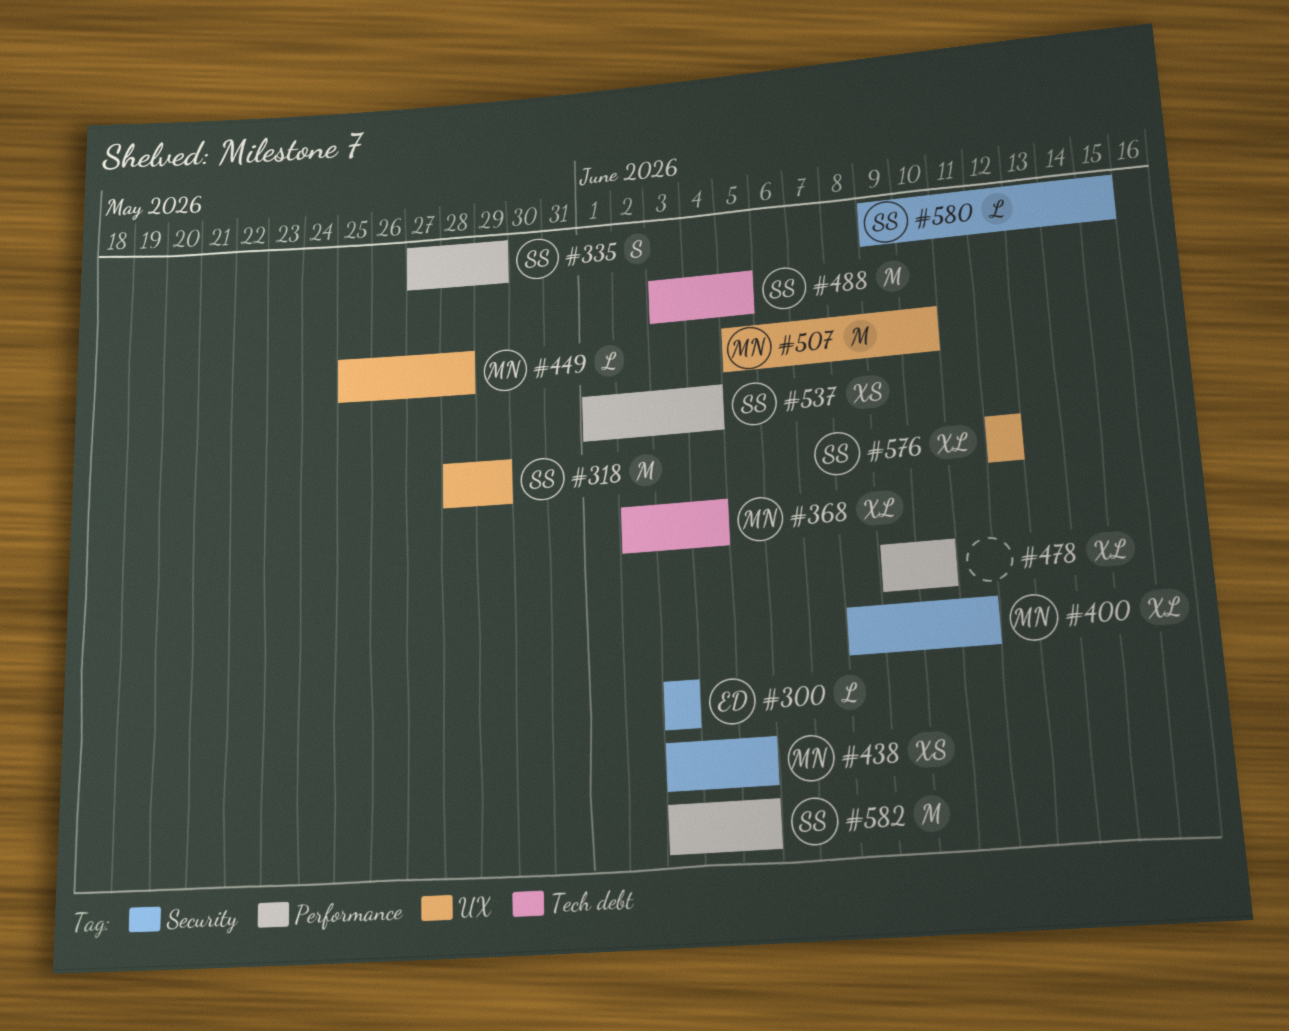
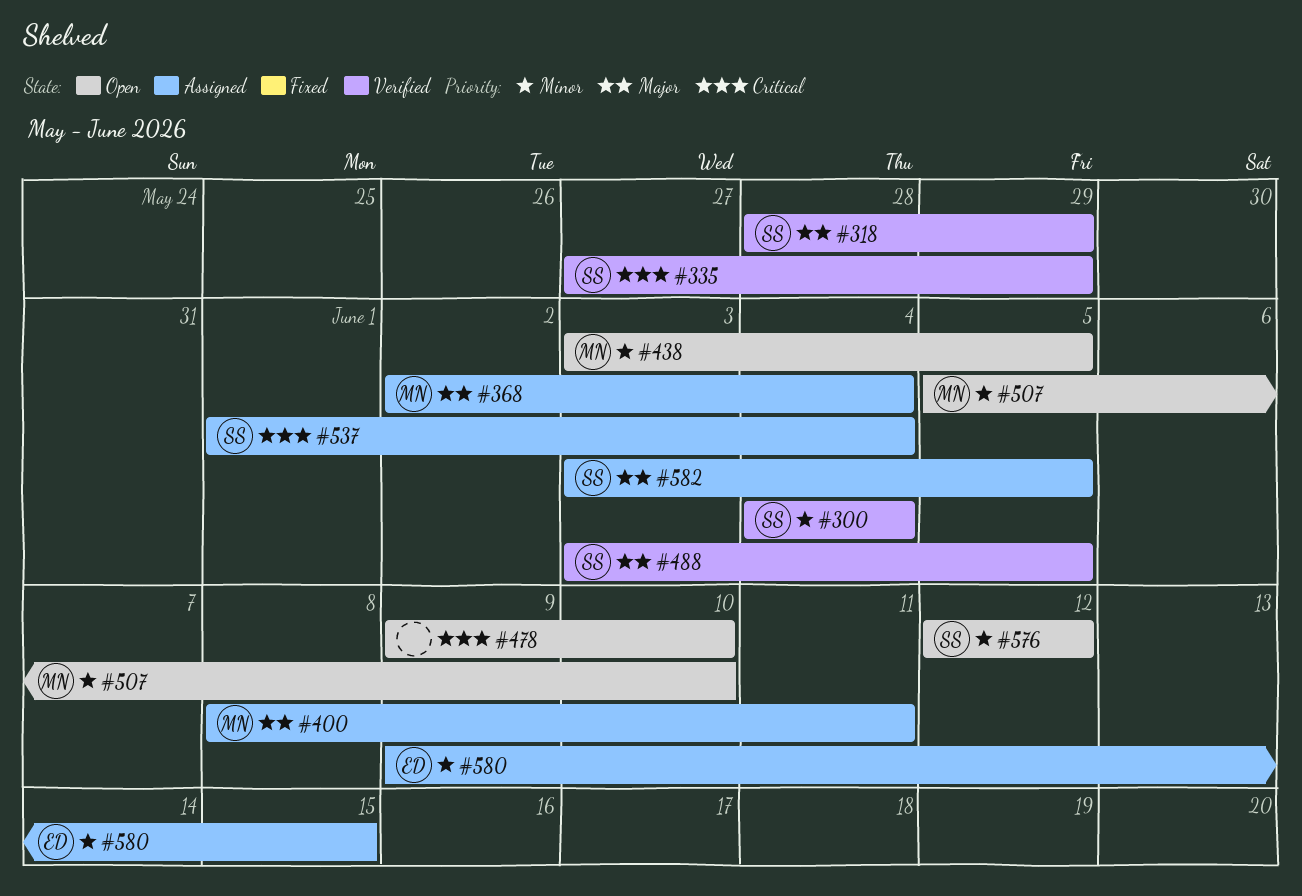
#300, owner: ED -> SS
#300, start: Jun 3 -> Jun 4
#300, due: Jun 3 -> Jun 4
#449: present -> none
#580, owner: SS -> ED

